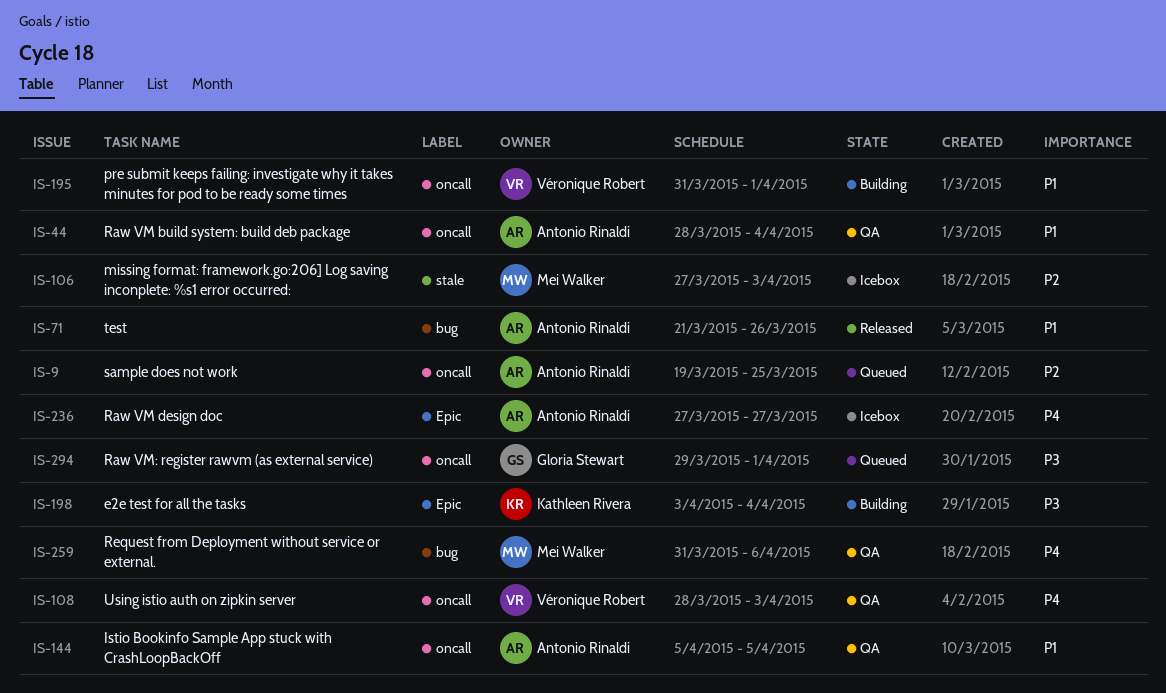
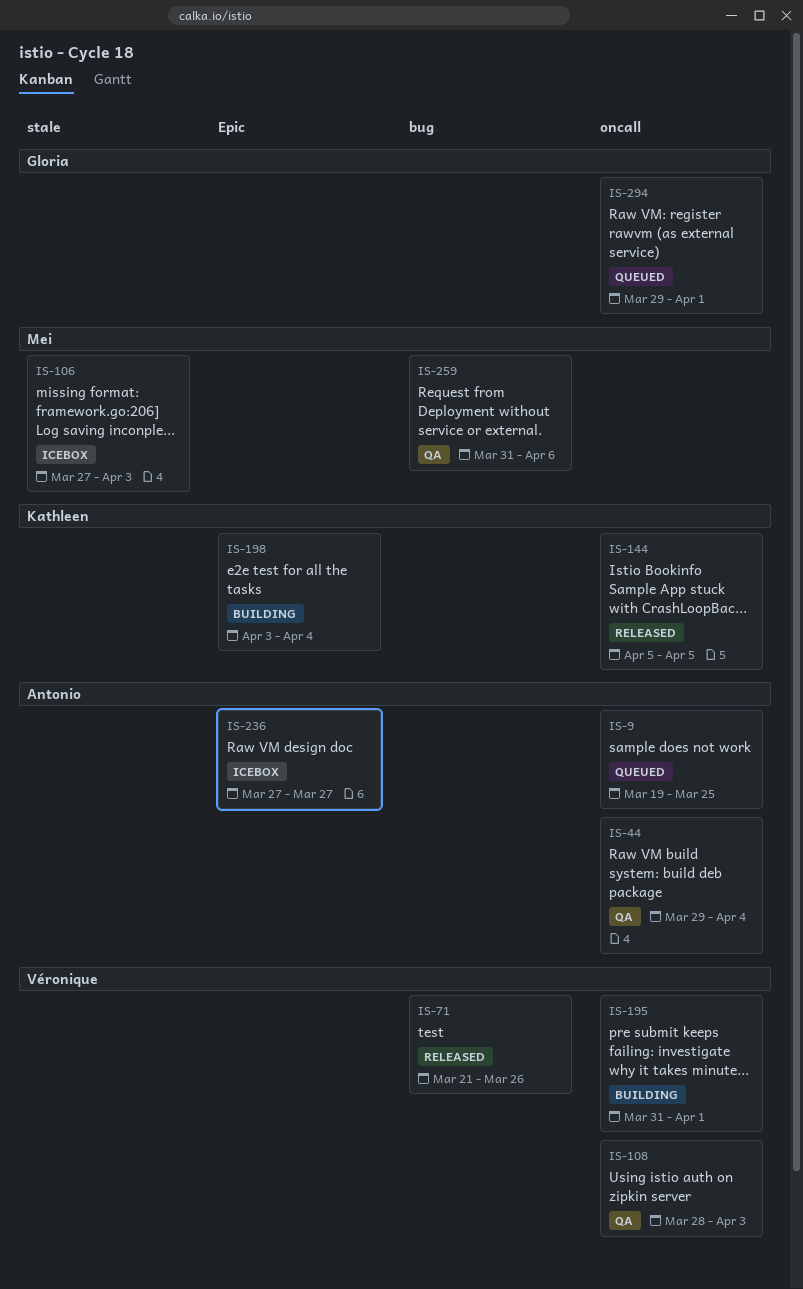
IS-44, start: Mar 28 -> Mar 29
IS-71, owner: Antonio Rinaldi -> Véronique Robert
IS-144, status: QA -> Released
IS-144, owner: Antonio Rinaldi -> Kathleen Rivera

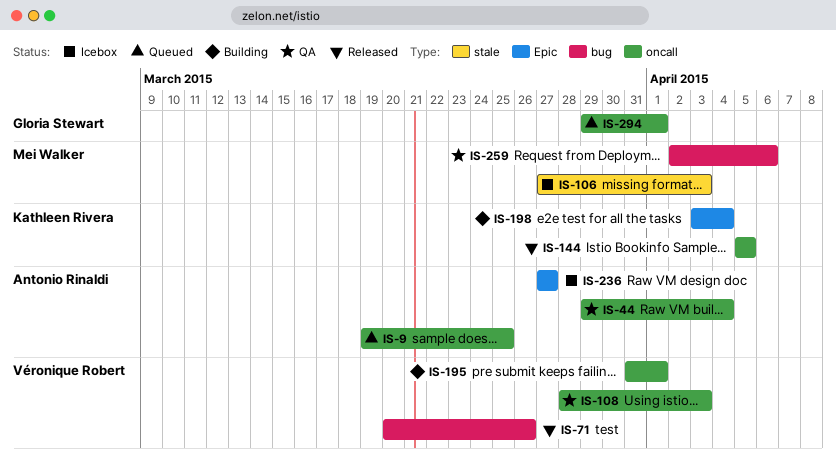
IS-71, start: Mar 21 -> Mar 20
IS-259, start: Mar 31 -> Apr 2

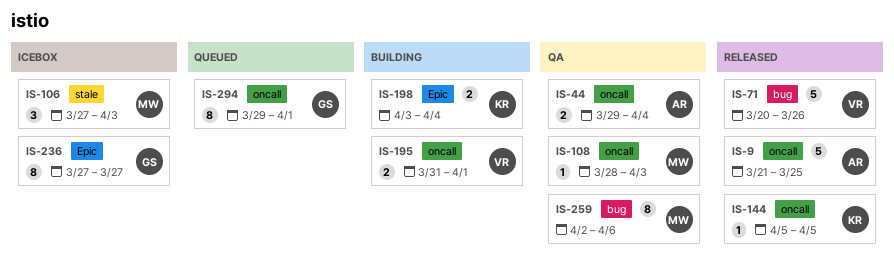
IS-9, status: Queued -> Released
IS-9, start: Mar 19 -> Mar 21
IS-108, owner: Véronique Robert -> Mei Walker
IS-236, owner: Antonio Rinaldi -> Gloria Stewart

